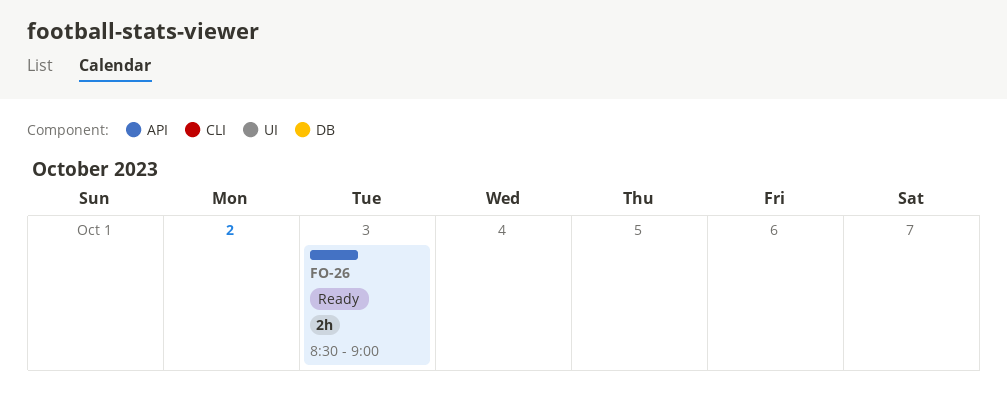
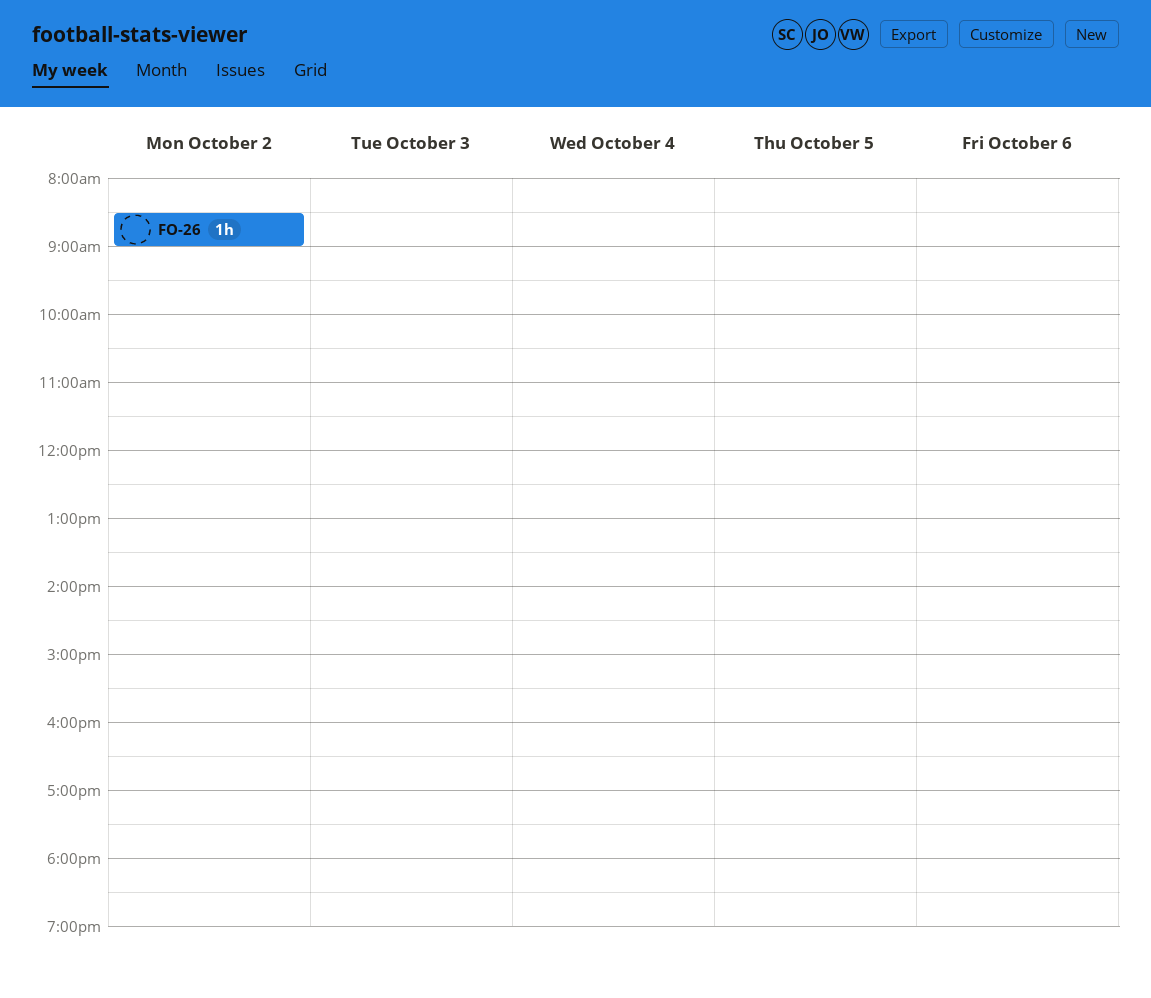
FO-26, estimate: 2h -> 1h
FO-26, day: Oct 3 -> Oct 2

